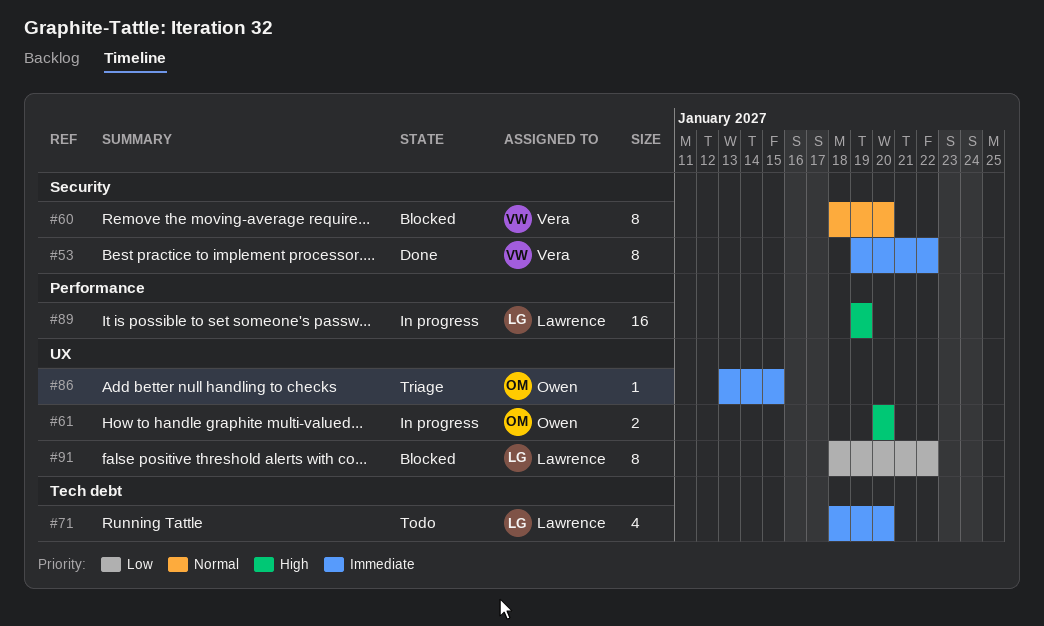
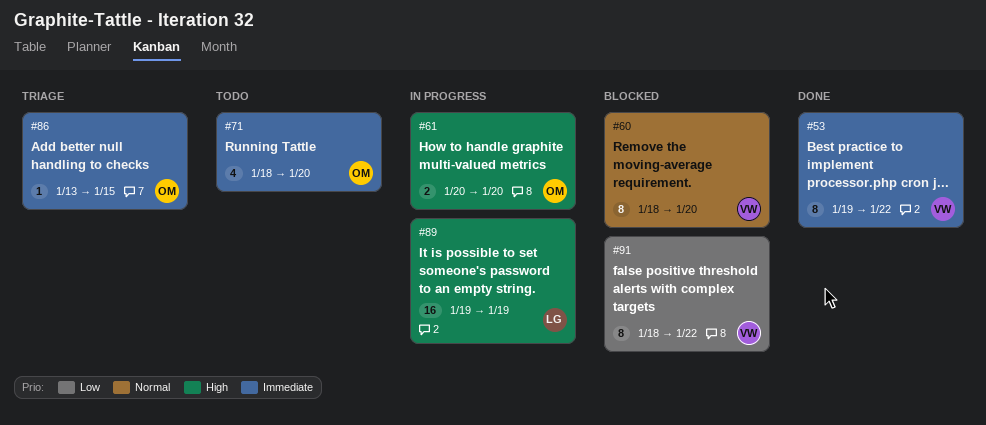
#71, owner: Lawrence -> Owen
#91, owner: Lawrence -> Vera

